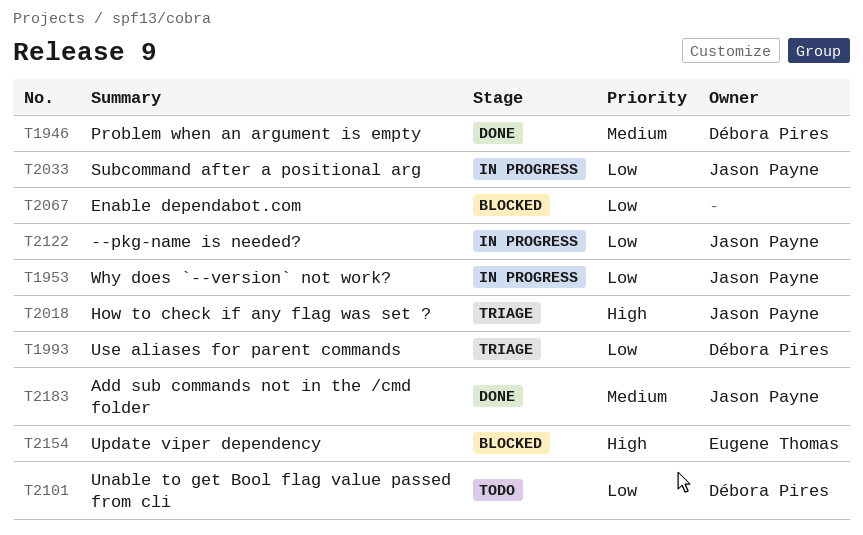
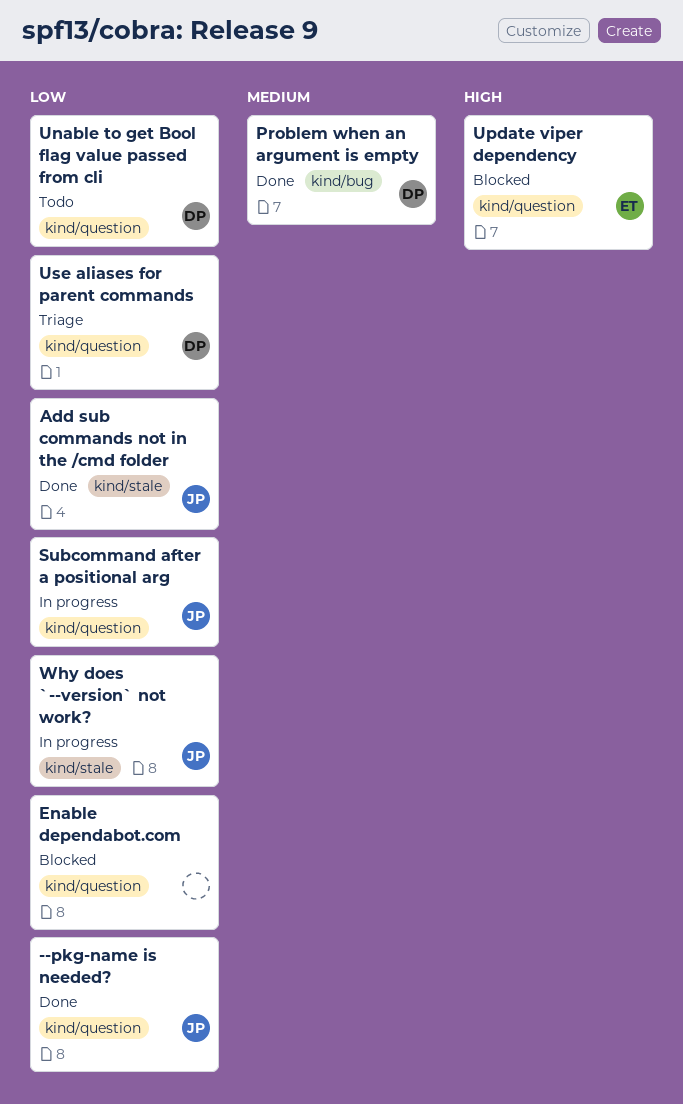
--pkg-name is needed?, status: In progress -> Done
Add sub commands not in the /cmd folder, priority: Medium -> Low
How to check if any flag was set ?: present -> none

